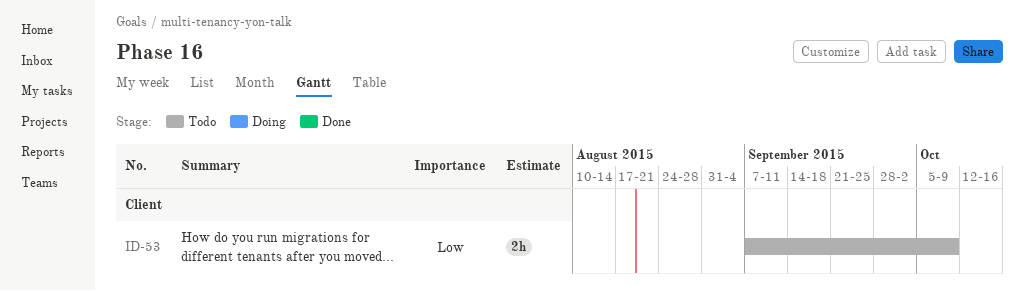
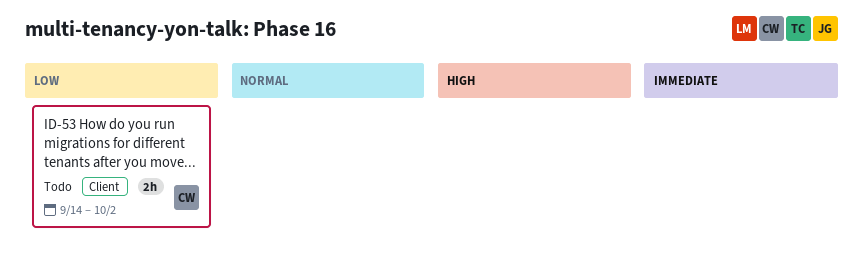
ID-53, start: Sep 7 -> Sep 14
ID-53, due: Oct 9 -> Oct 2

